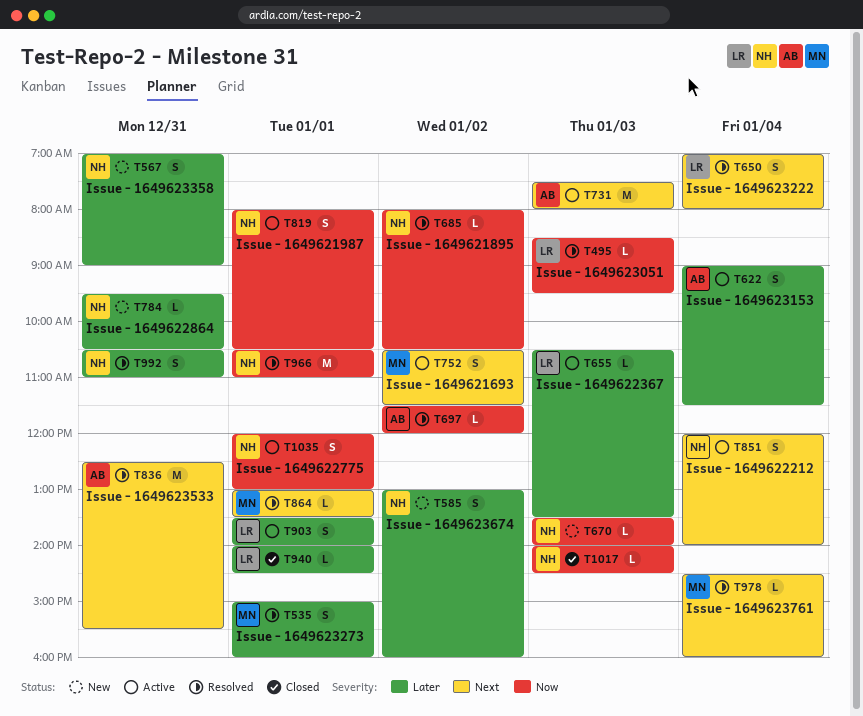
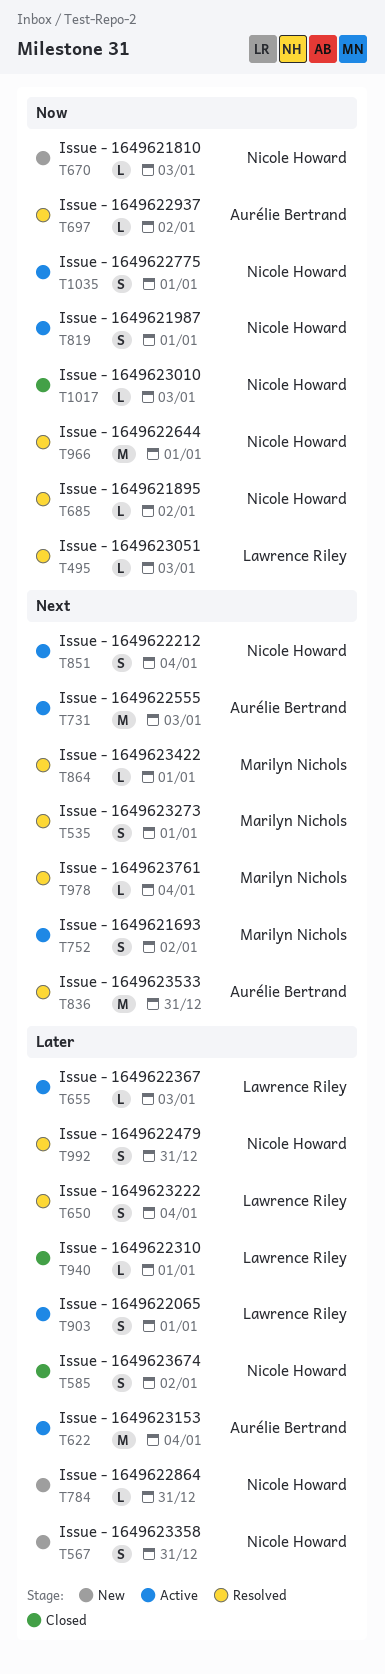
T535, priority: Later -> Next
T585, status: New -> Closed
T622, estimate: S -> M
T650, priority: Next -> Later

